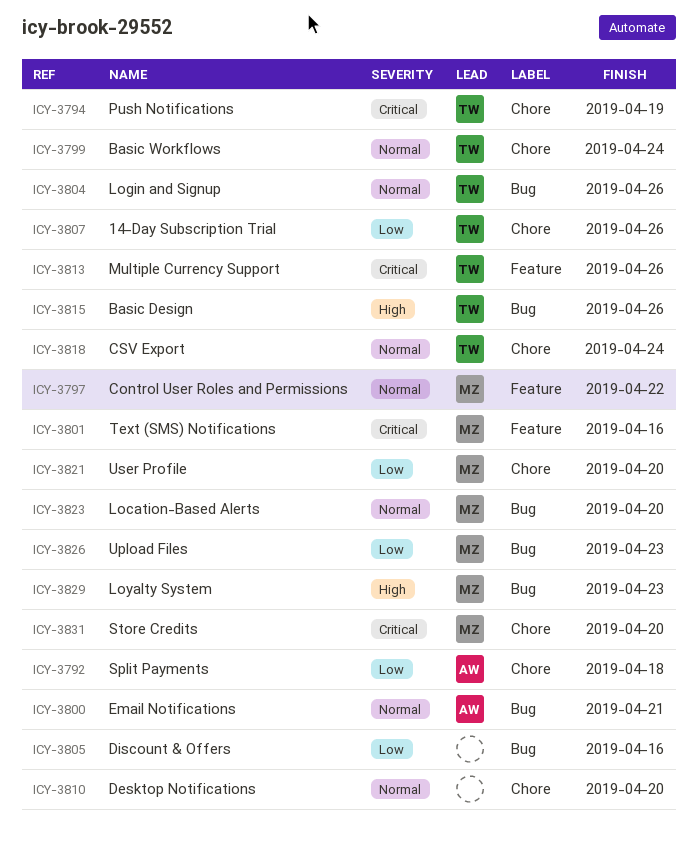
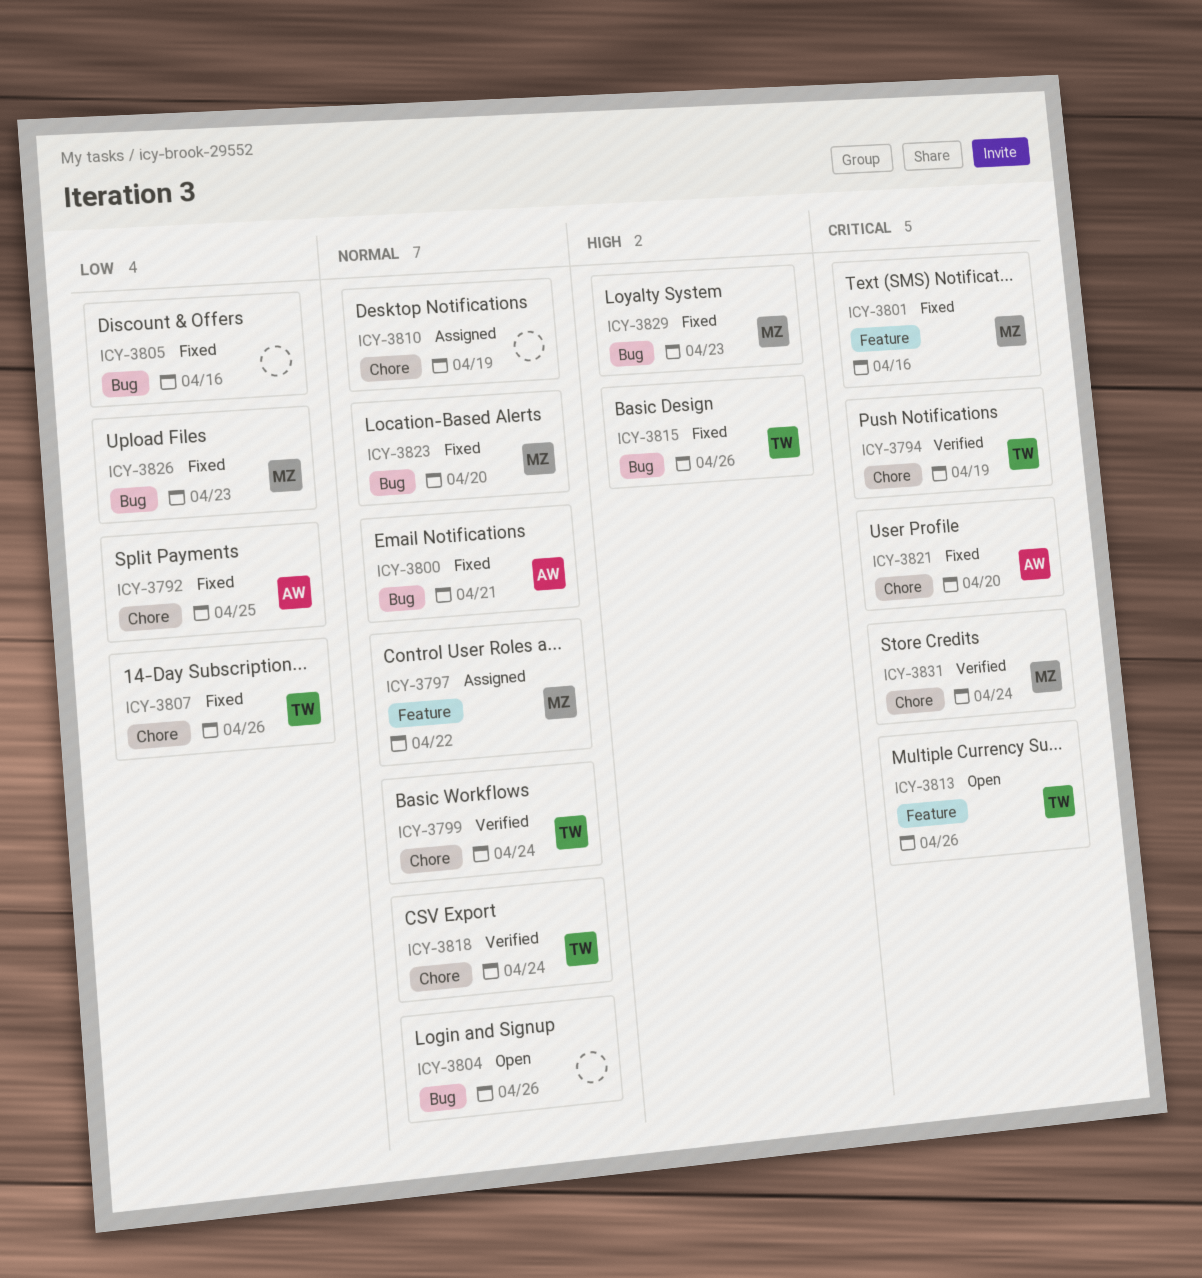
ICY-3792, due: Apr 18 -> Apr 25
ICY-3804, owner: TW -> none
ICY-3810, due: Apr 20 -> Apr 19
ICY-3821, owner: MZ -> AW
ICY-3821, priority: Low -> Critical
ICY-3831, due: Apr 20 -> Apr 24

